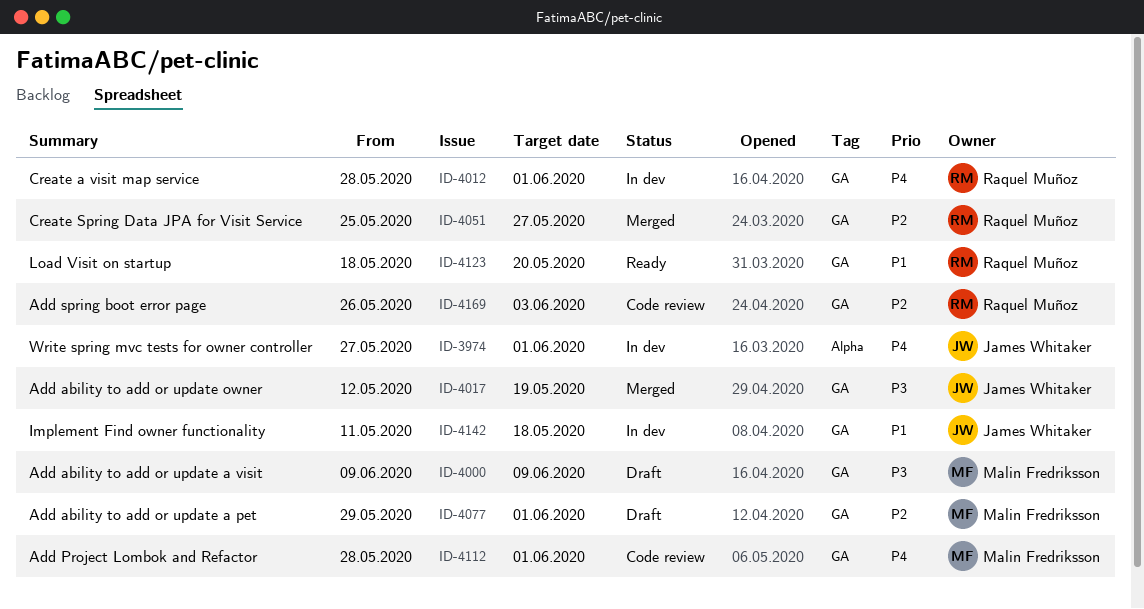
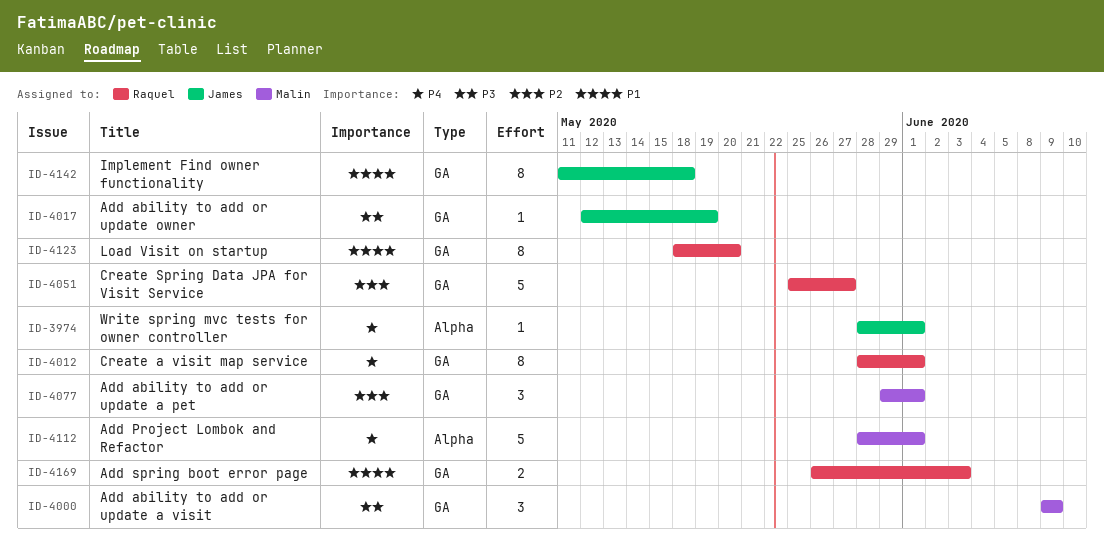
ID-3974, start: May 27 -> May 28
ID-4112, label: GA -> Alpha
ID-4169, priority: P2 -> P1

